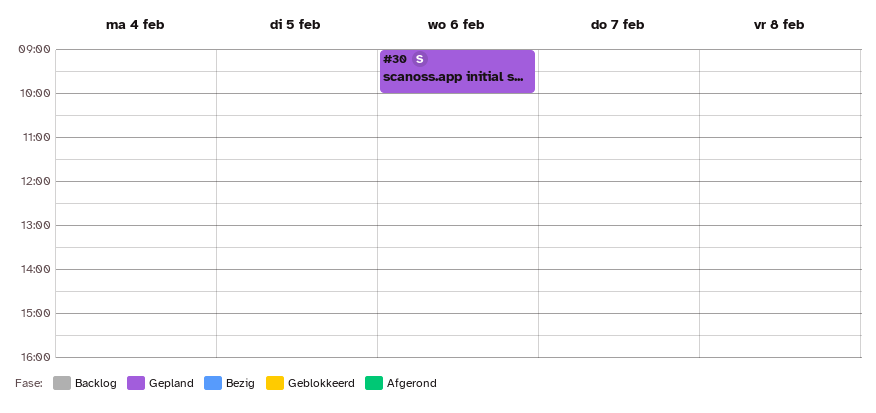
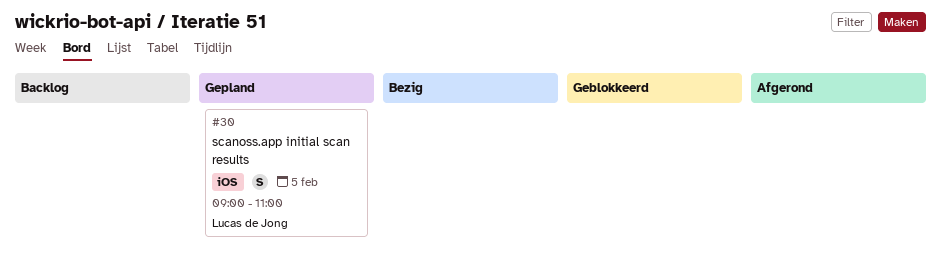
#30, day: Feb 6 -> Feb 5
#30, ends: 10:00 -> 11:00

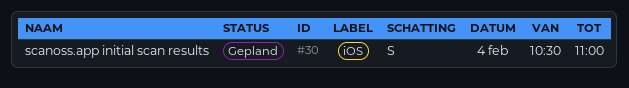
#30, day: Feb 5 -> Feb 4
#30, begins: 09:00 -> 10:30

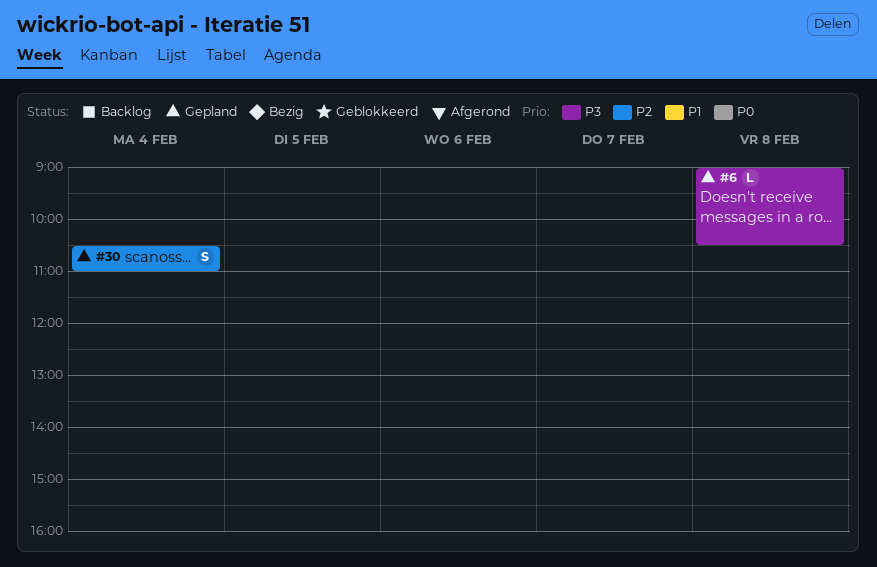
#6: none -> present

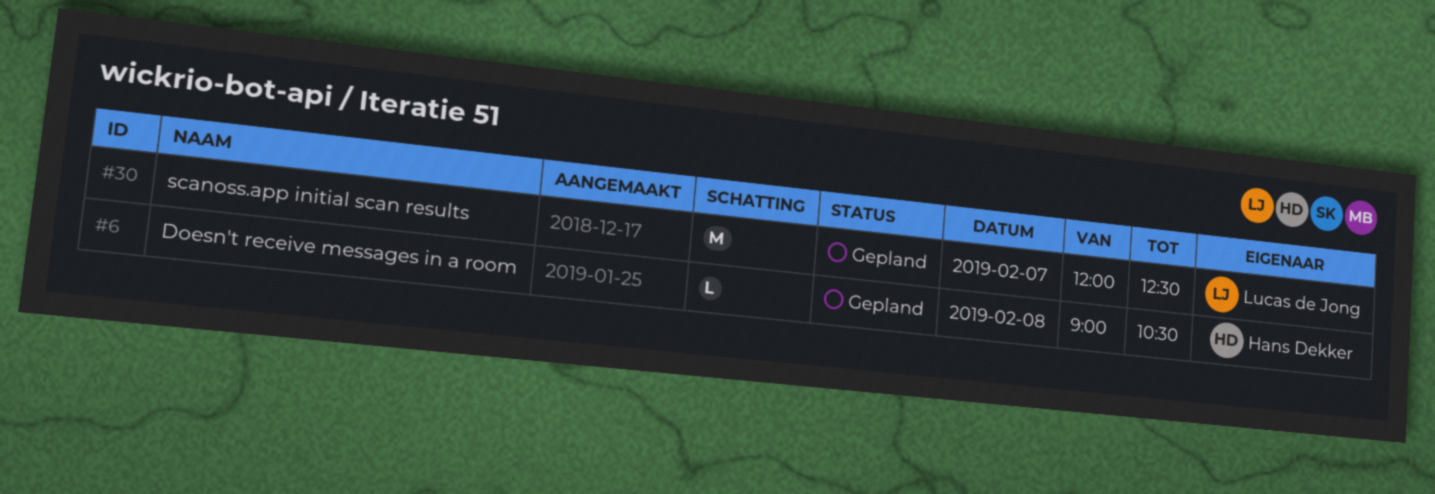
#30, estimate: S -> M
#30, day: Feb 4 -> Feb 7
#30, begins: 10:30 -> 12:00
#30, ends: 11:00 -> 12:30

